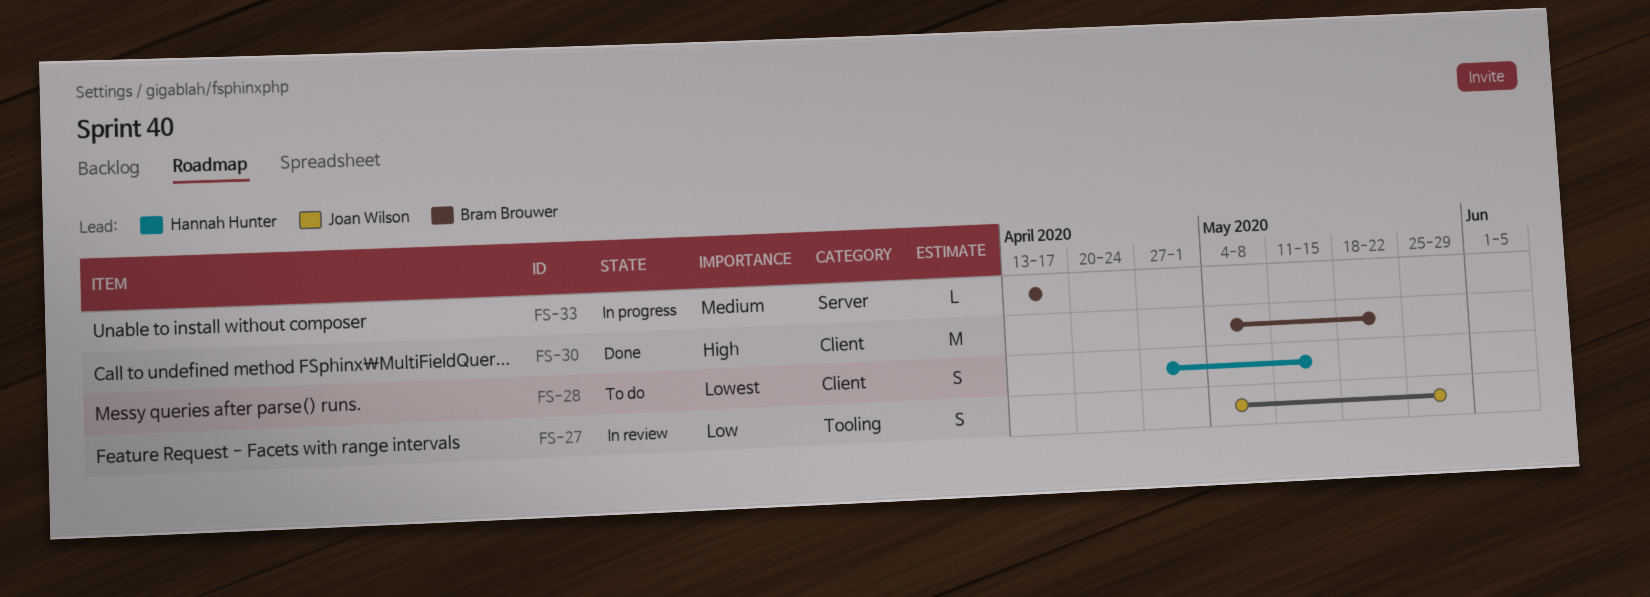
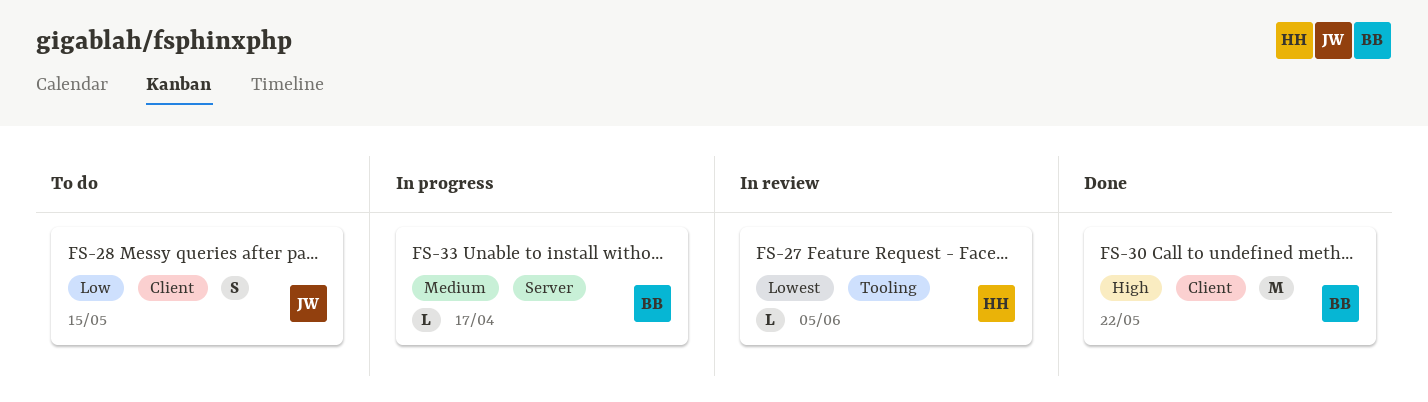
FS-27, owner: Joan Wilson -> Hannah Hunter
FS-27, priority: Low -> Lowest
FS-27, estimate: S -> L
FS-27, due: May 29 -> Jun 5
FS-28, owner: Hannah Hunter -> Joan Wilson
FS-28, priority: Lowest -> Low

